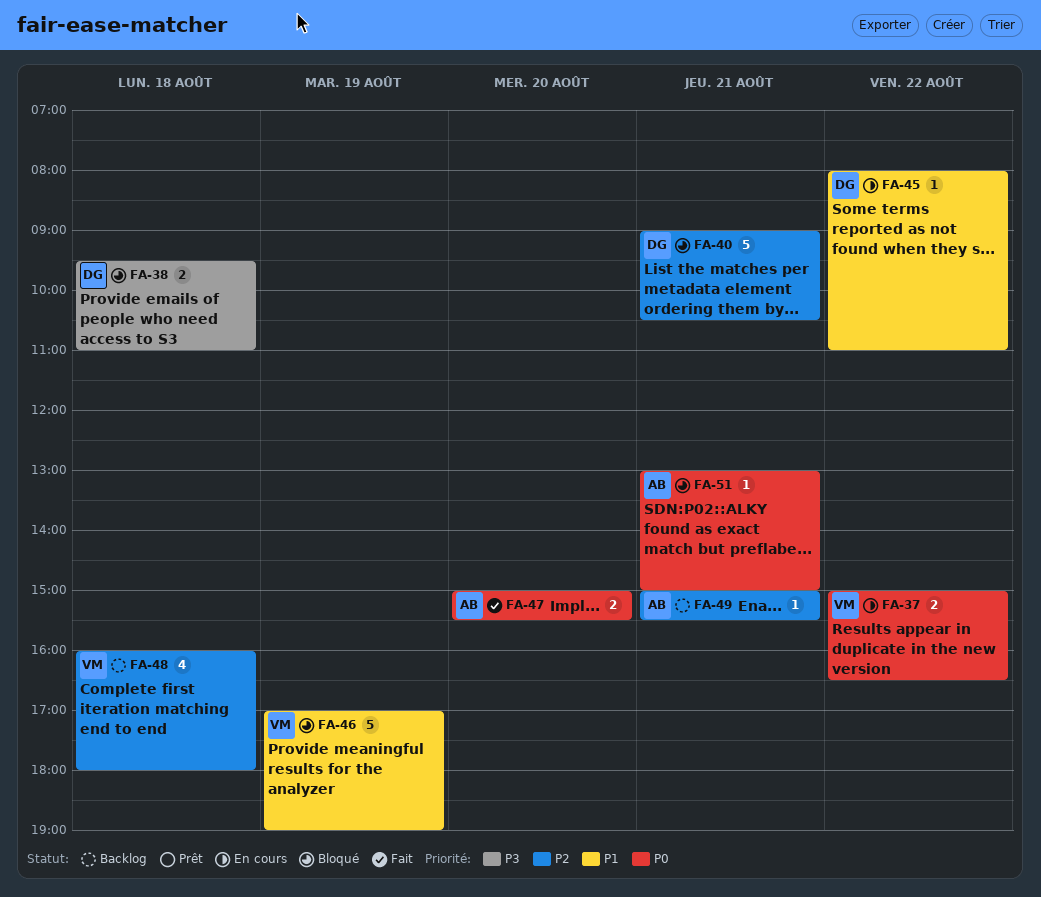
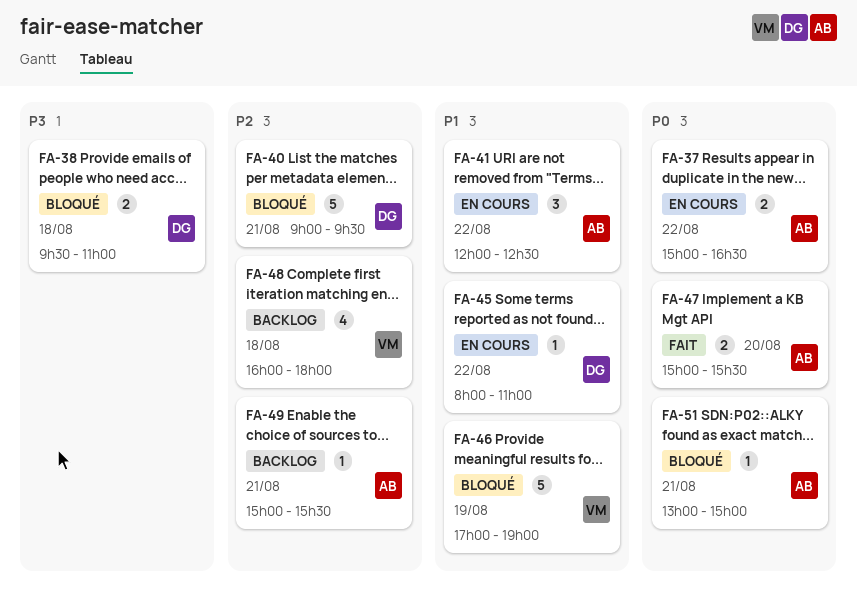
FA-37, owner: VM -> AB
FA-40, ends: 10:30 -> 09:30
FA-41: none -> present

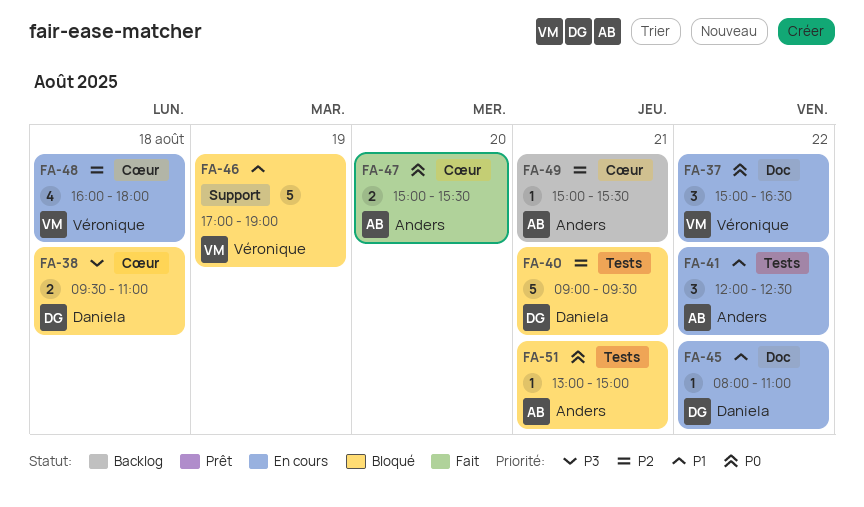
FA-37, owner: Anders -> Véronique
FA-37, estimate: 2 -> 3
FA-48, status: Backlog -> En cours

